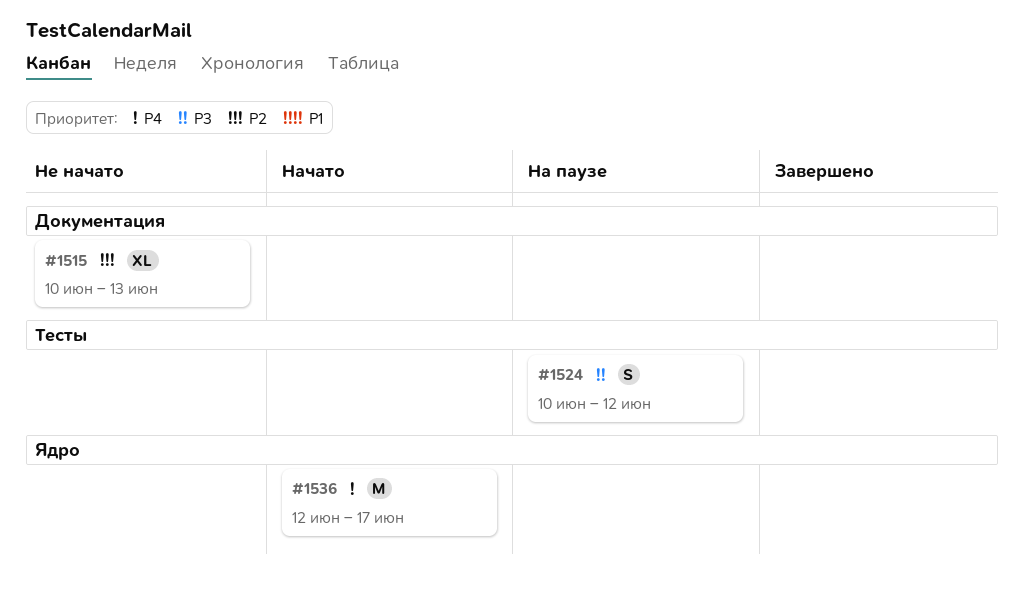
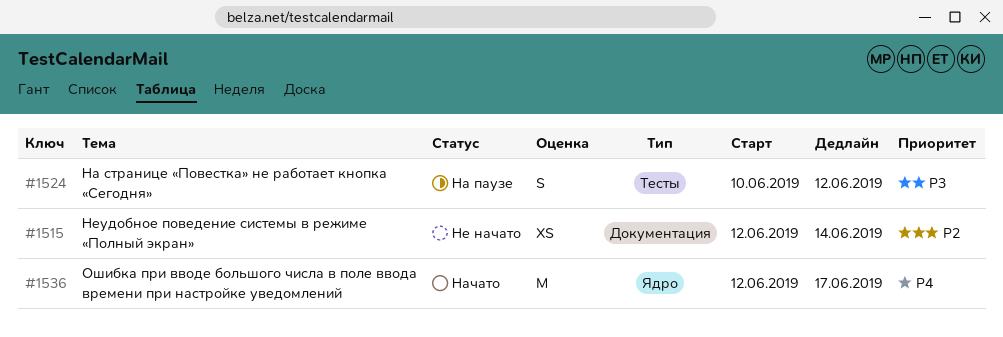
#1515, estimate: XL -> XS
#1515, start: Jun 10 -> Jun 12
#1515, due: Jun 13 -> Jun 14

